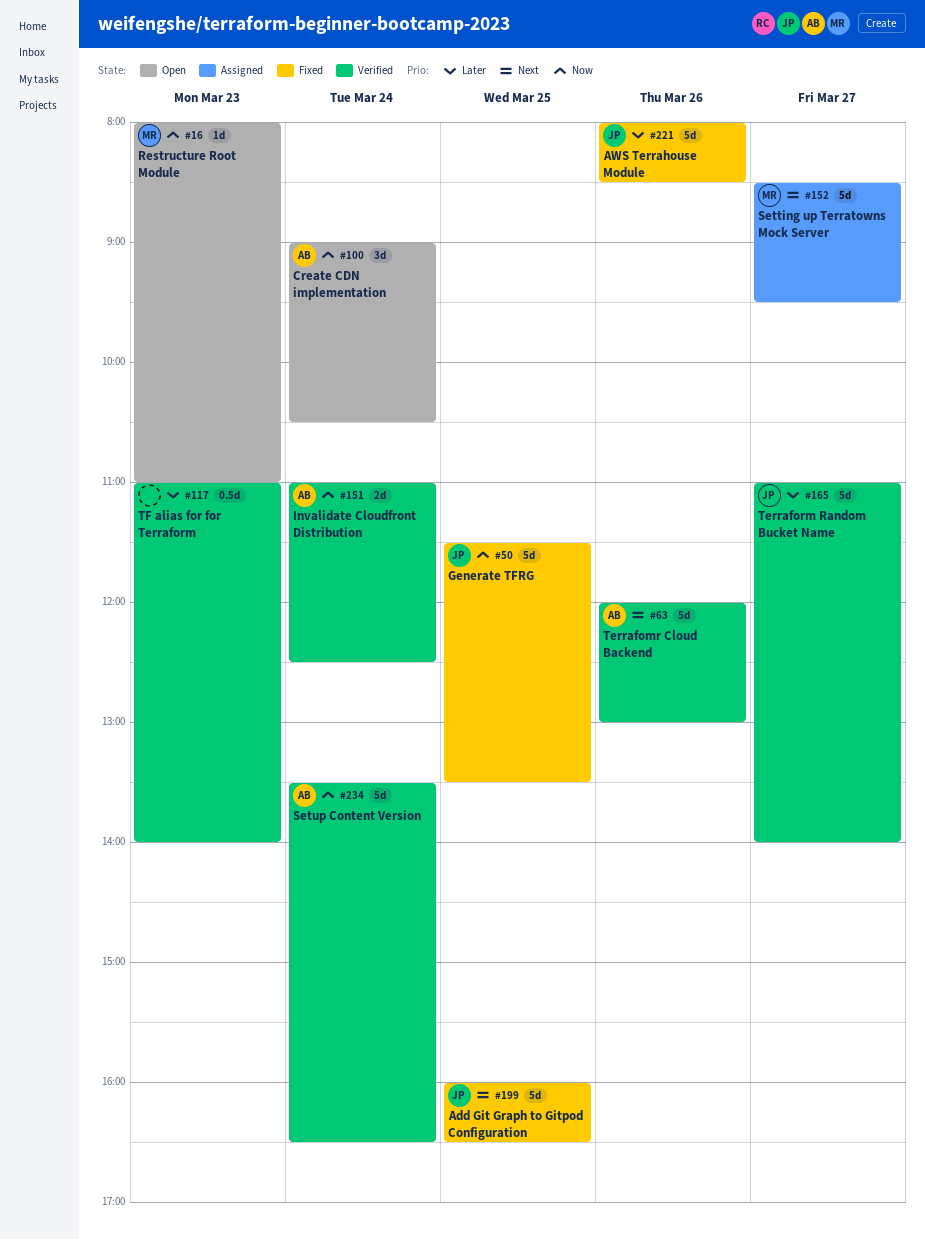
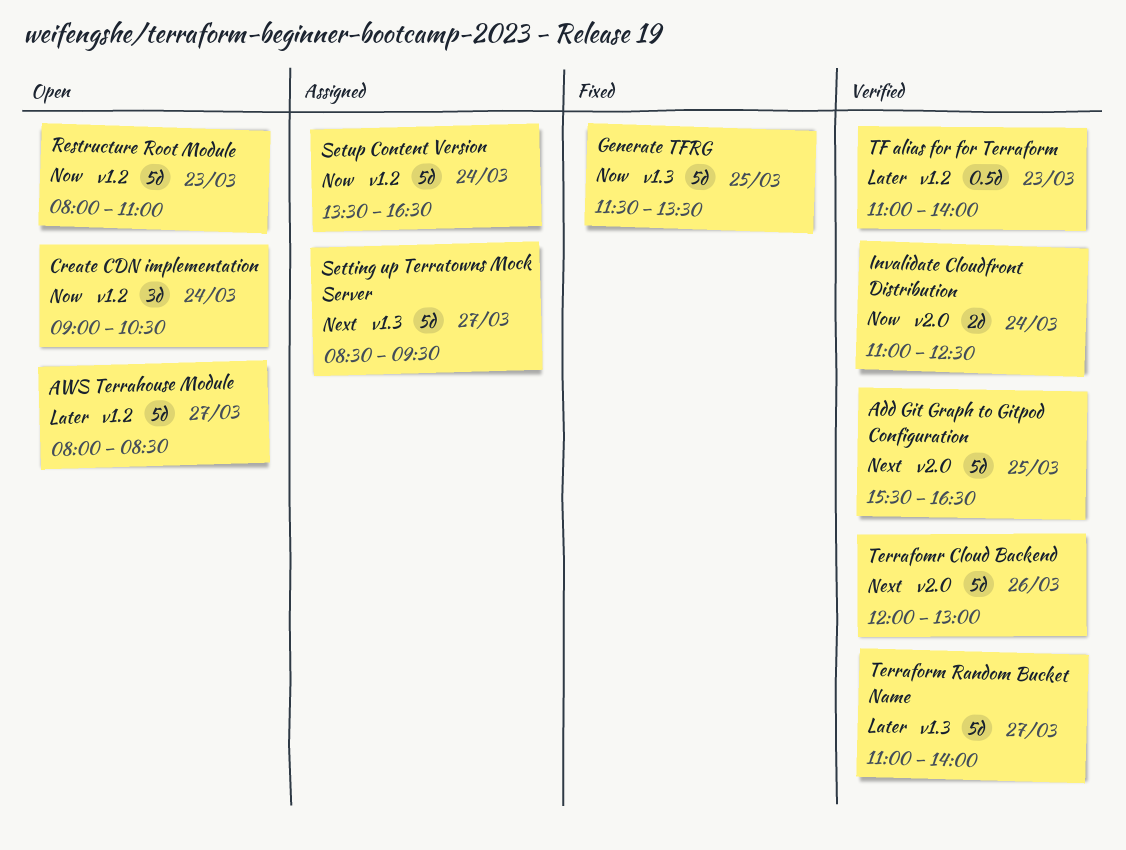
Add Git Graph to Gitpod Configuration, status: Fixed -> Verified
Add Git Graph to Gitpod Configuration, begins: 16:00 -> 15:30
AWS Terrahouse Module, status: Fixed -> Open
AWS Terrahouse Module, day: Mar 26 -> Mar 27
Restructure Root Module, estimate: 1d -> 5d
Setup Content Version, status: Verified -> Assigned

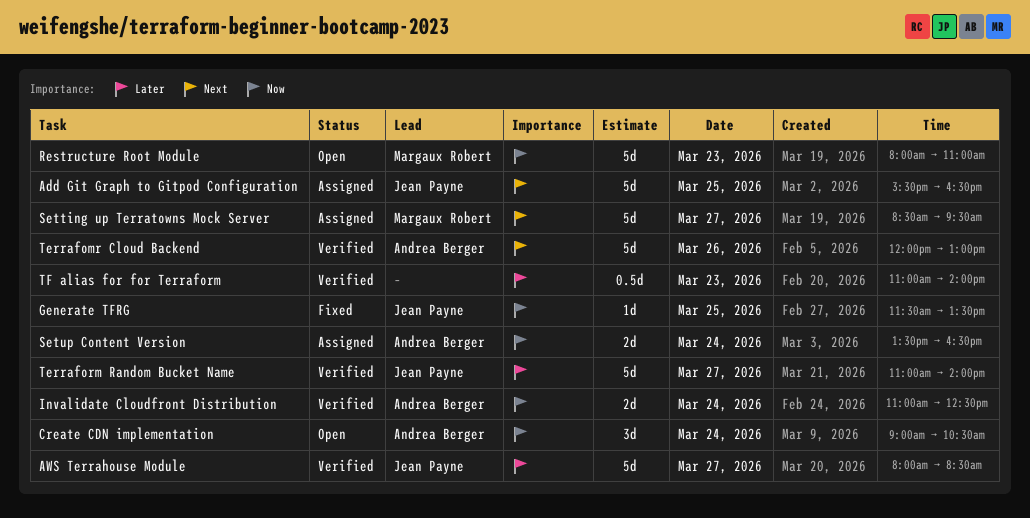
Add Git Graph to Gitpod Configuration, status: Verified -> Assigned
AWS Terrahouse Module, status: Open -> Verified
Generate TFRG, estimate: 5d -> 1d
Setup Content Version, estimate: 5d -> 2d

